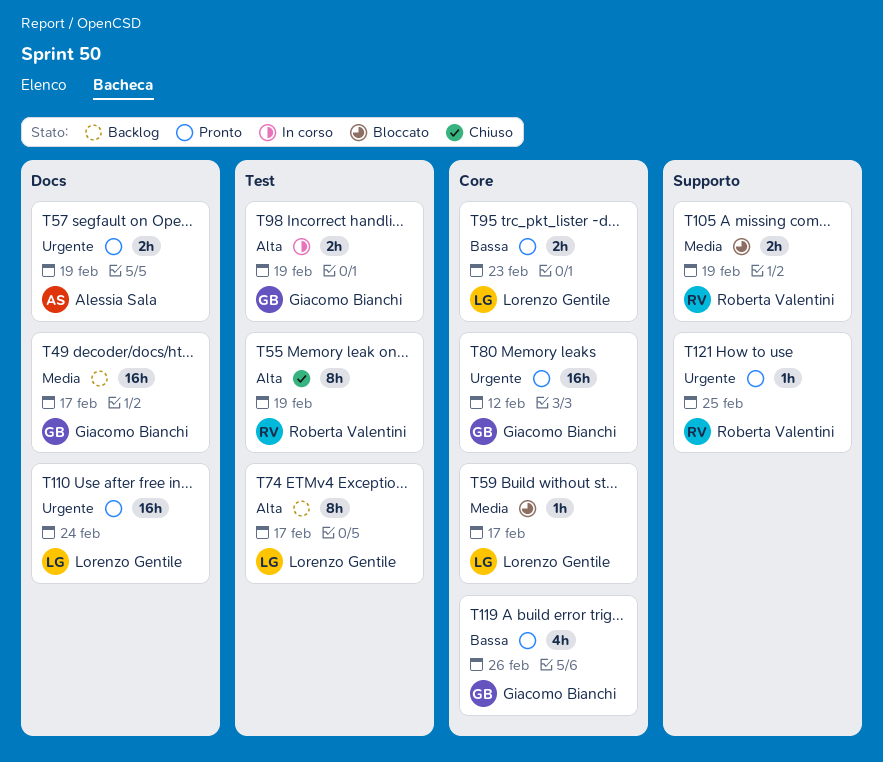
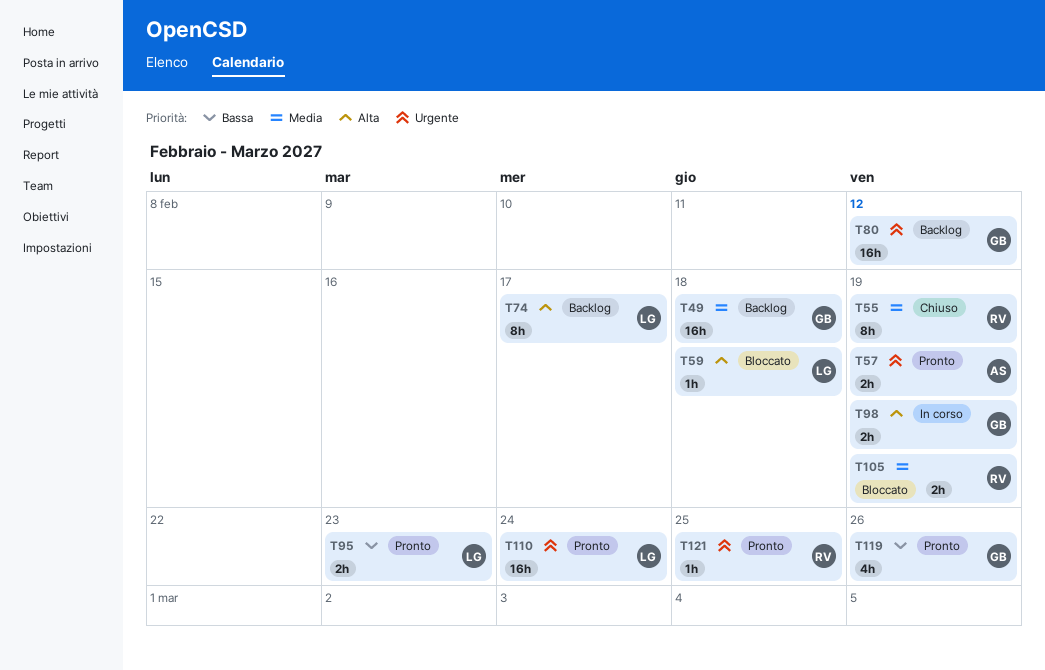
T49, due: Feb 17 -> Feb 18
T55, priority: Alta -> Media
T59, priority: Media -> Alta
T59, due: Feb 17 -> Feb 18
T80, status: Pronto -> Backlog

